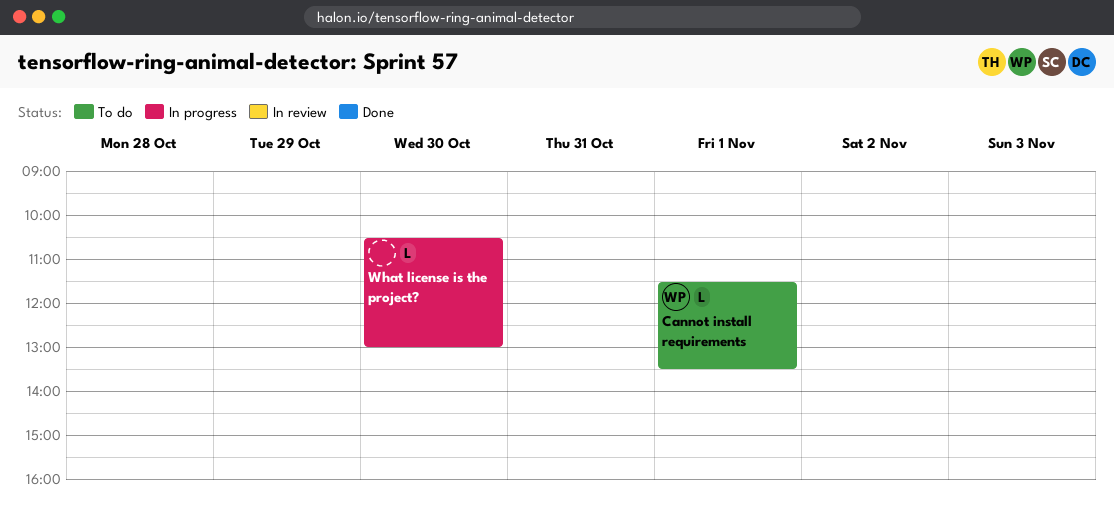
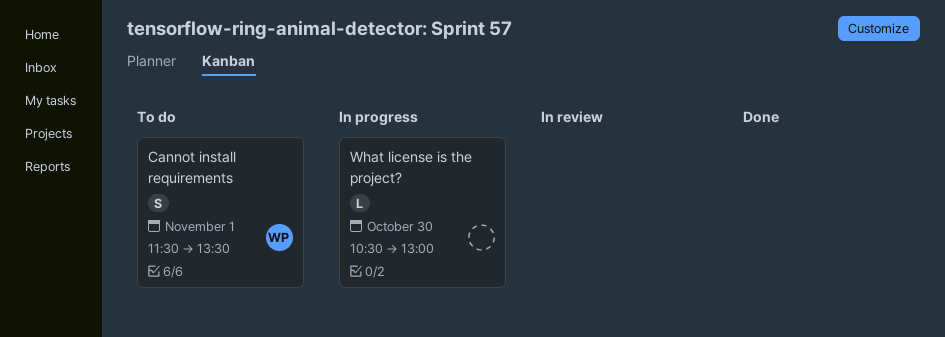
Cannot install requirements, estimate: L -> S

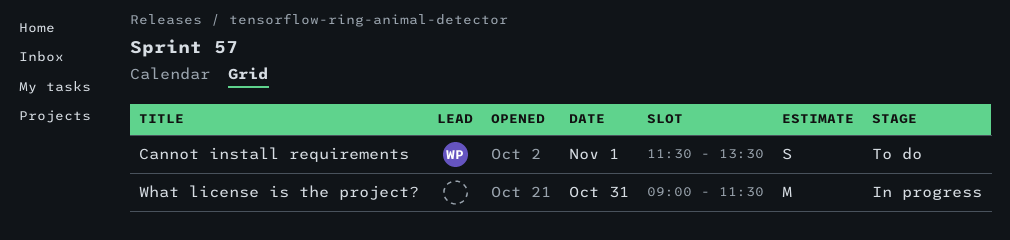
What license is the project?, estimate: L -> M
What license is the project?, day: Oct 30 -> Oct 31
What license is the project?, begins: 10:30 -> 09:00
What license is the project?, ends: 13:00 -> 11:30

